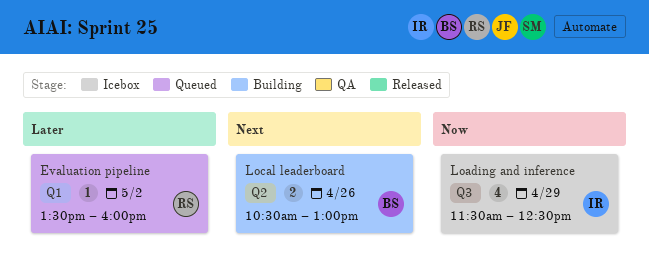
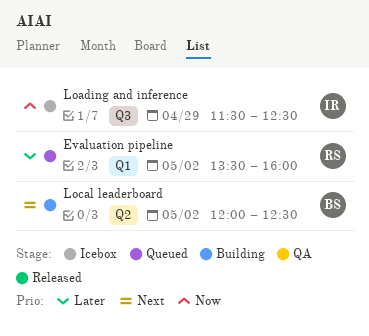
Local leaderboard, day: Apr 26 -> May 2
Local leaderboard, begins: 10:30 -> 12:00
Local leaderboard, ends: 13:00 -> 12:30

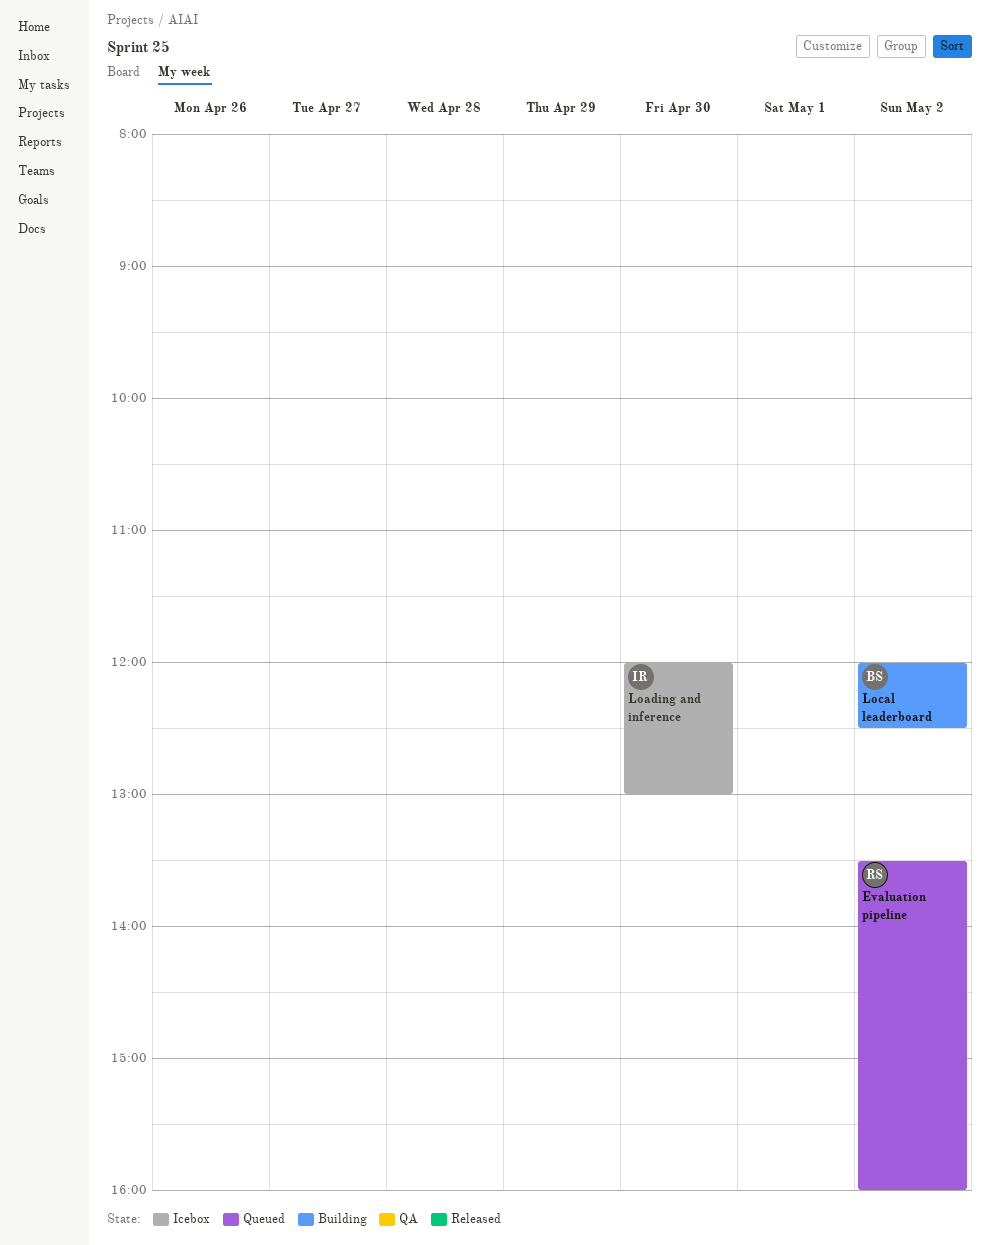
Loading and inference, day: Apr 29 -> Apr 30
Loading and inference, begins: 11:30 -> 12:00
Loading and inference, ends: 12:30 -> 13:00

